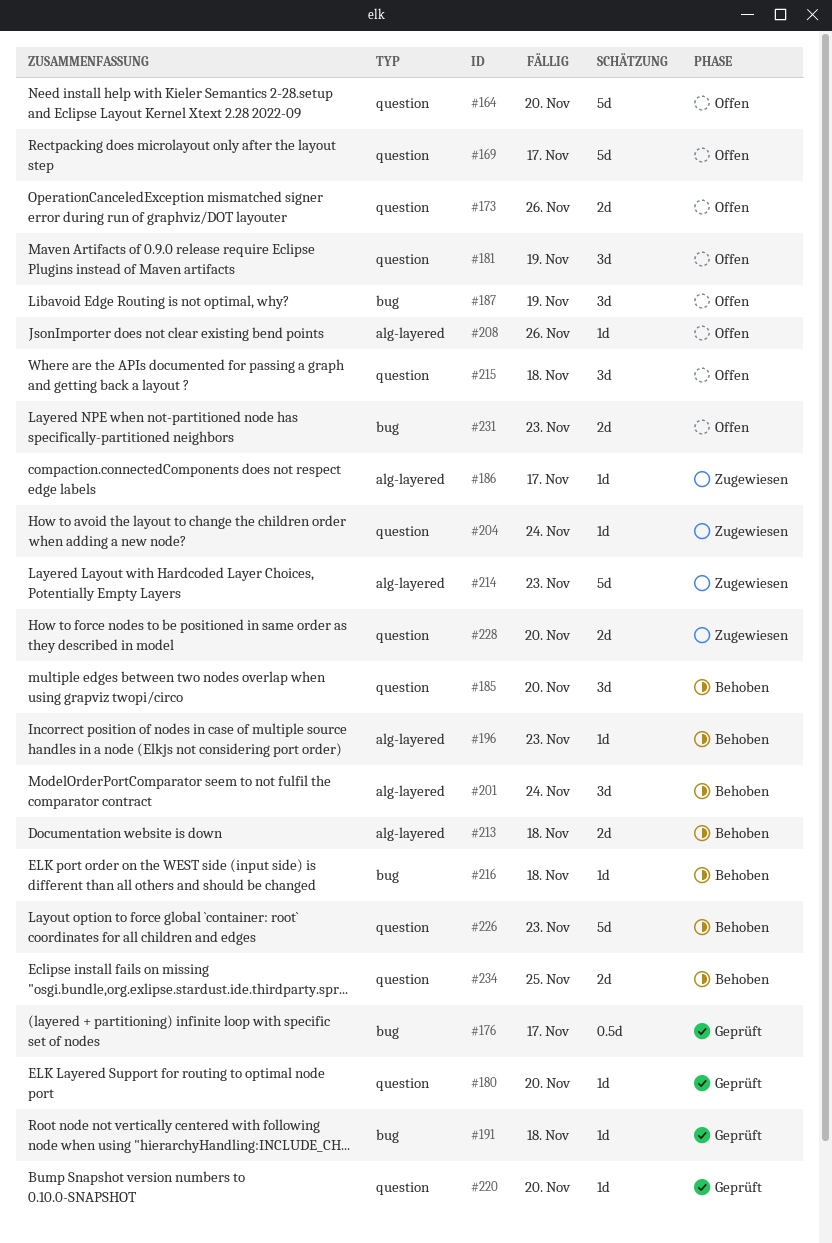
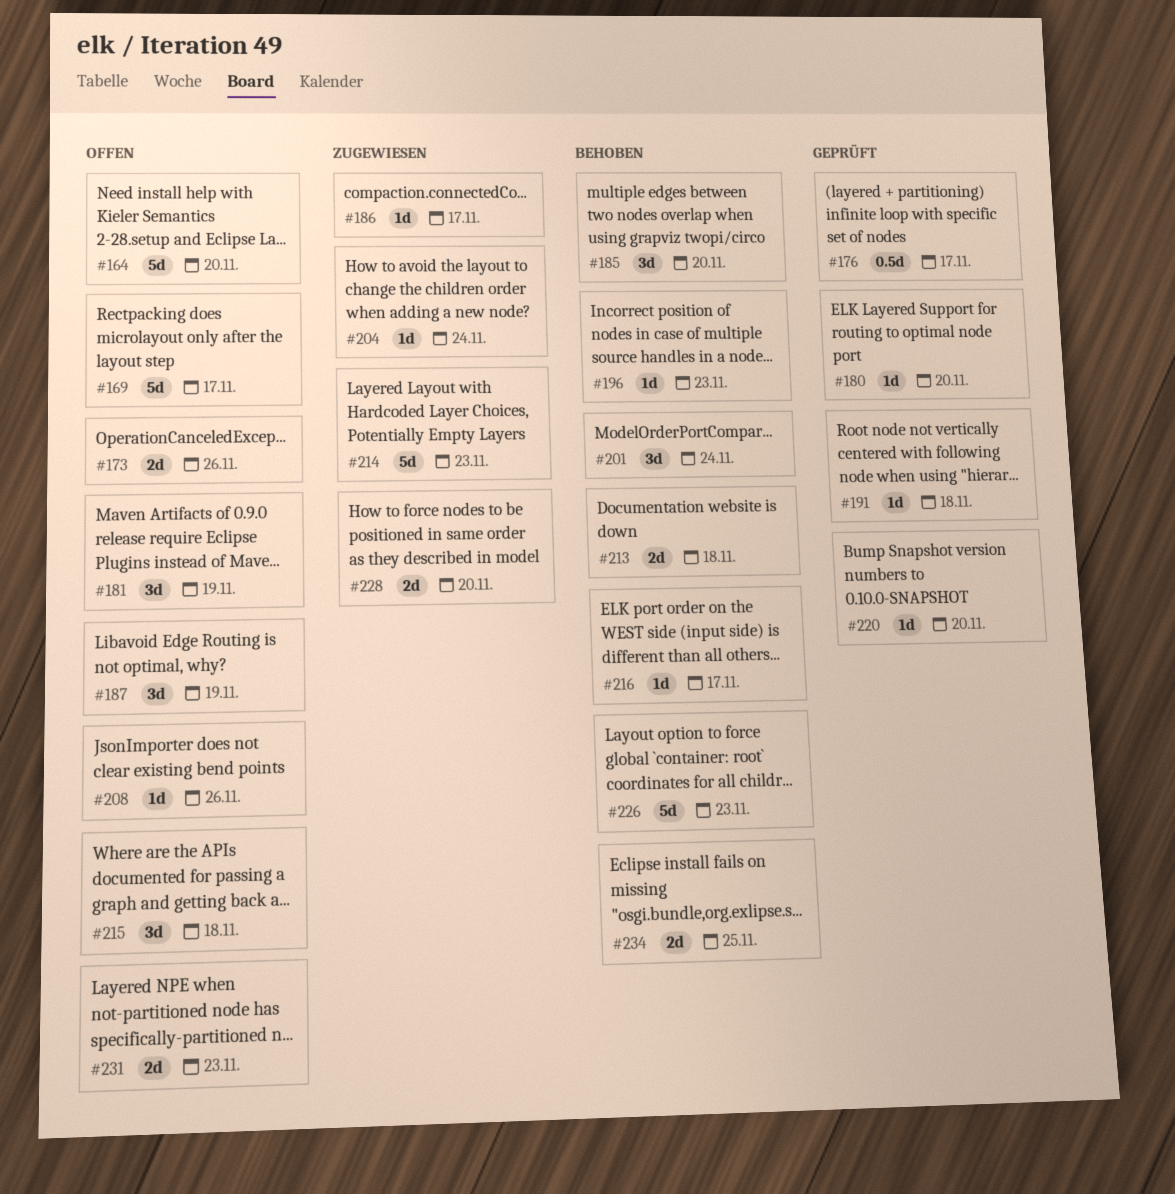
#216, due: Nov 18 -> Nov 17

